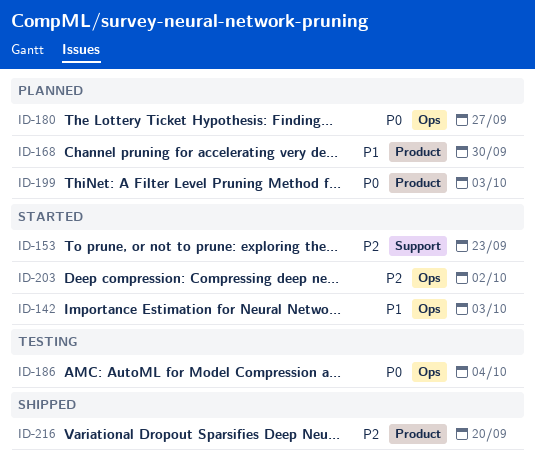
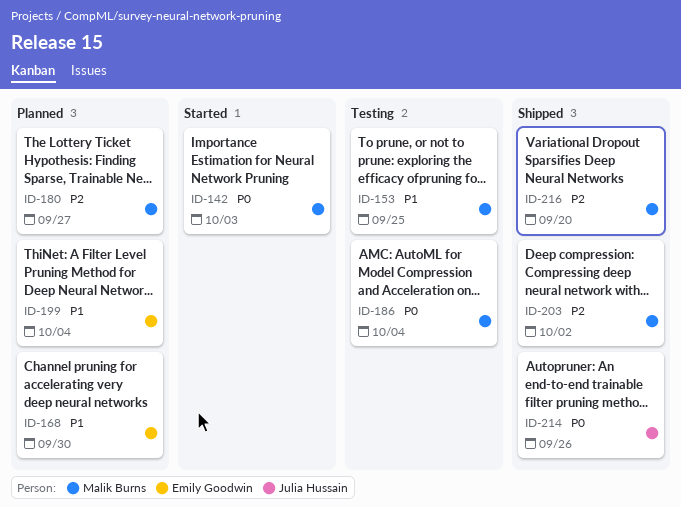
ID-142, priority: P1 -> P0
ID-153, status: Started -> Testing
ID-153, priority: P2 -> P1
ID-153, due: Sep 23 -> Sep 25
ID-180, priority: P0 -> P2
ID-199, priority: P0 -> P1
ID-199, due: Oct 3 -> Oct 4
ID-203, status: Started -> Shipped
ID-214: none -> present

